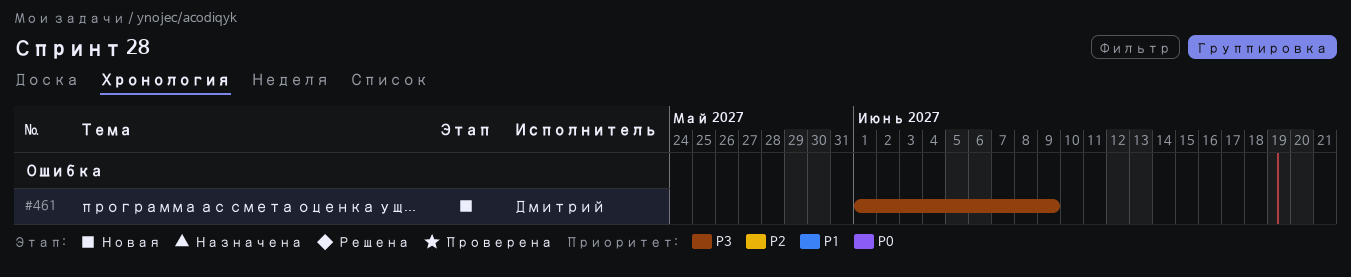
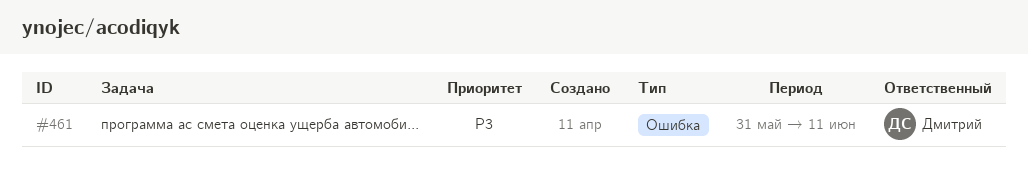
#461, start: Jun 1 -> May 31
#461, due: Jun 9 -> Jun 11

